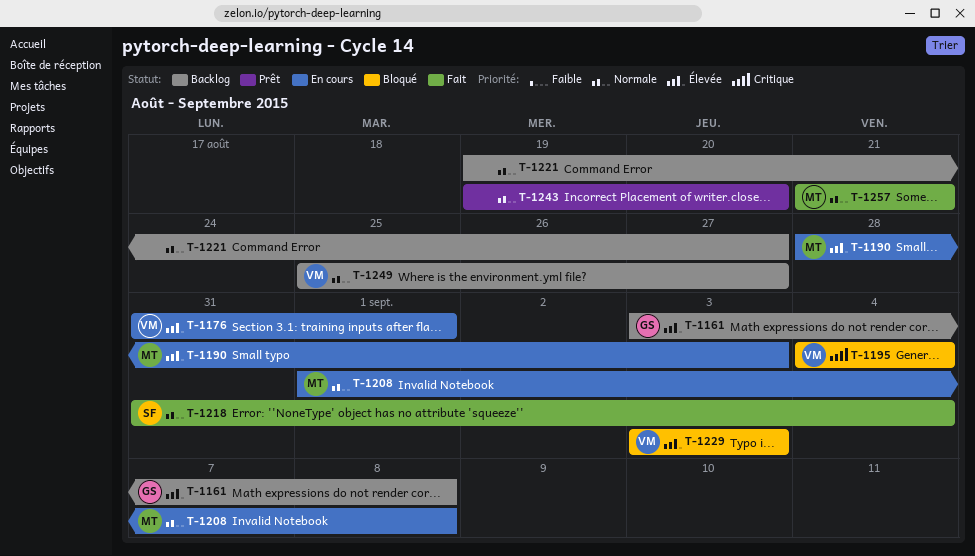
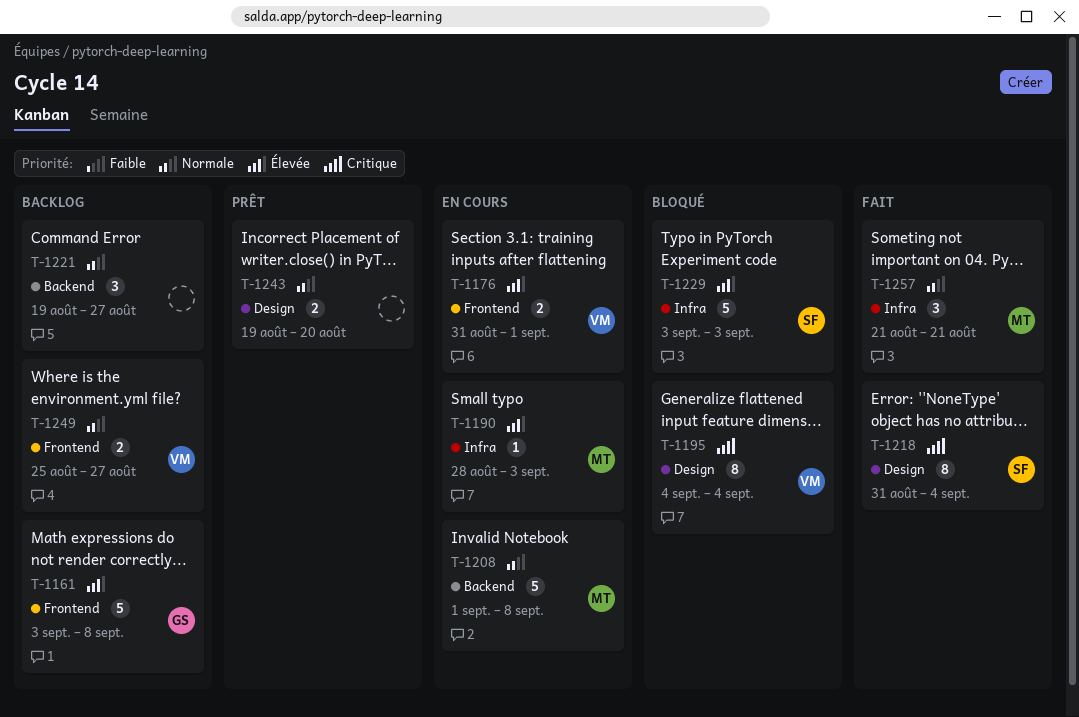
T-1218, priority: Normale -> Critique
T-1229, owner: VM -> SF

